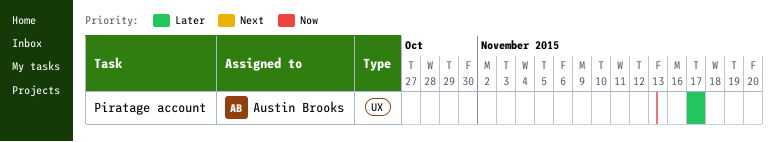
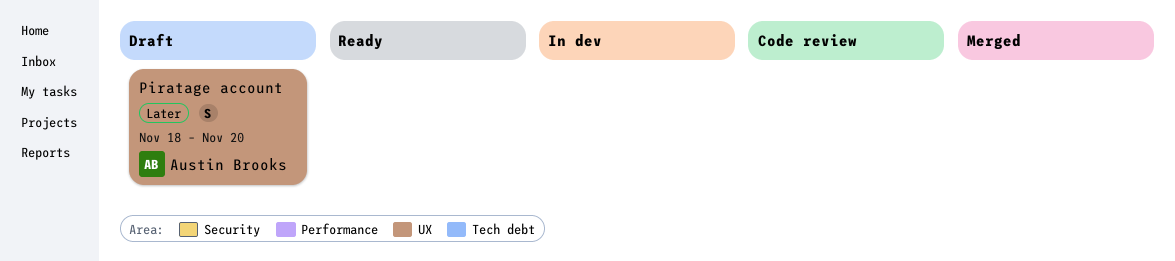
Piratage account, start: Nov 17 -> Nov 18
Piratage account, due: Nov 17 -> Nov 20

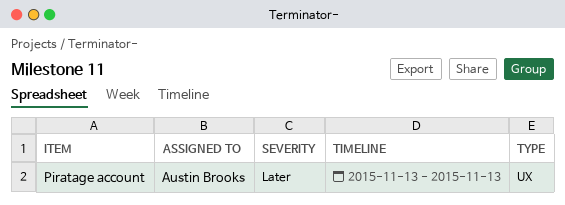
Piratage account, start: Nov 18 -> Nov 13
Piratage account, due: Nov 20 -> Nov 13

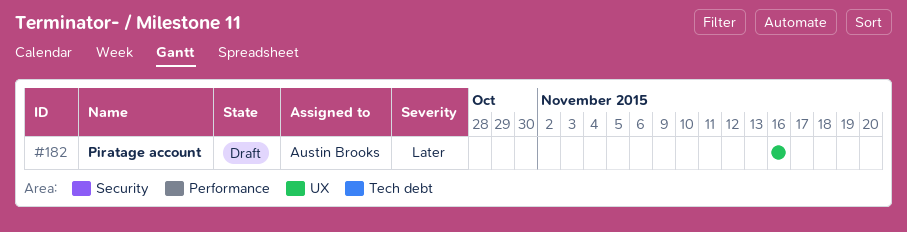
Piratage account, start: Nov 13 -> Nov 16
Piratage account, due: Nov 13 -> Nov 16

